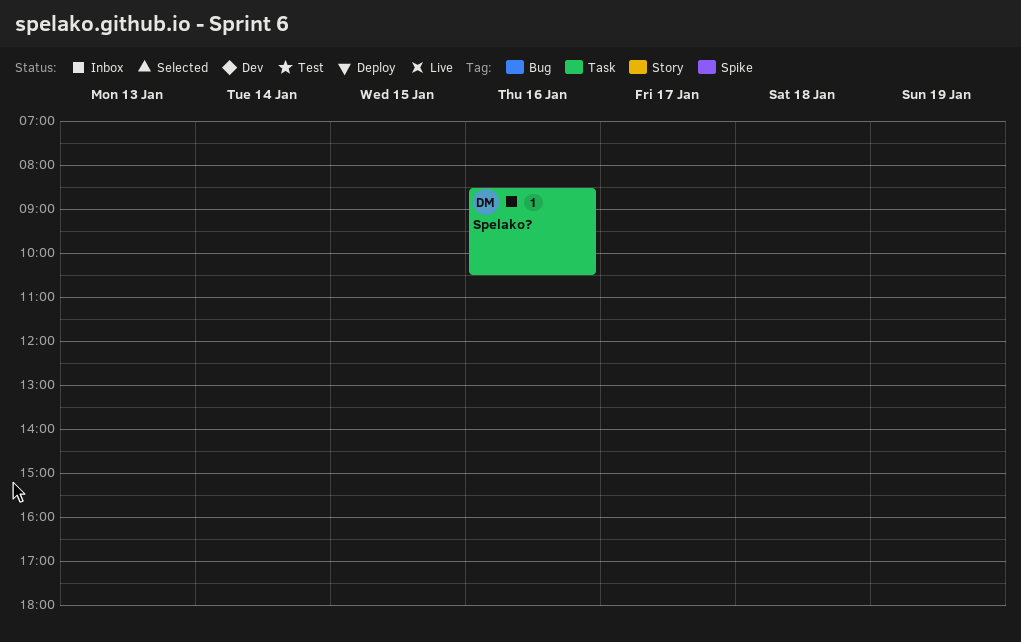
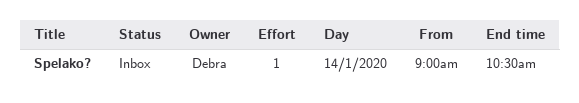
Spelako?, day: Jan 16 -> Jan 14
Spelako?, begins: 08:30 -> 09:00

